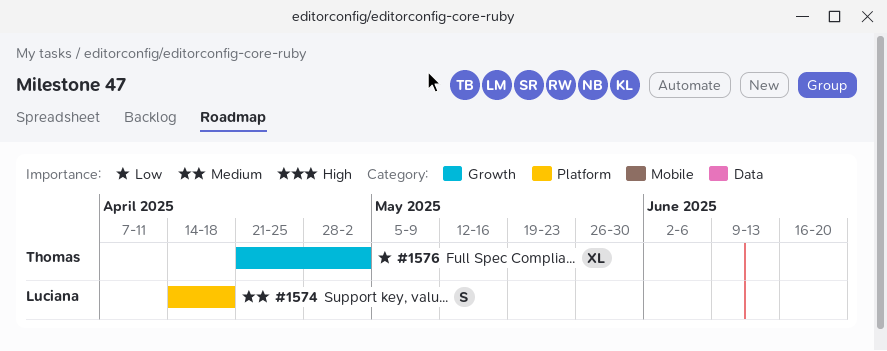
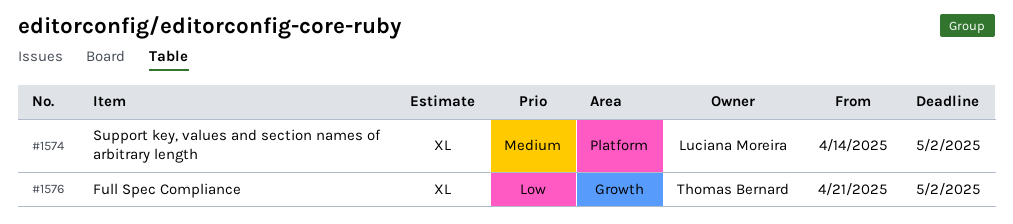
#1574, estimate: S -> XL
#1574, due: Apr 18 -> May 2

